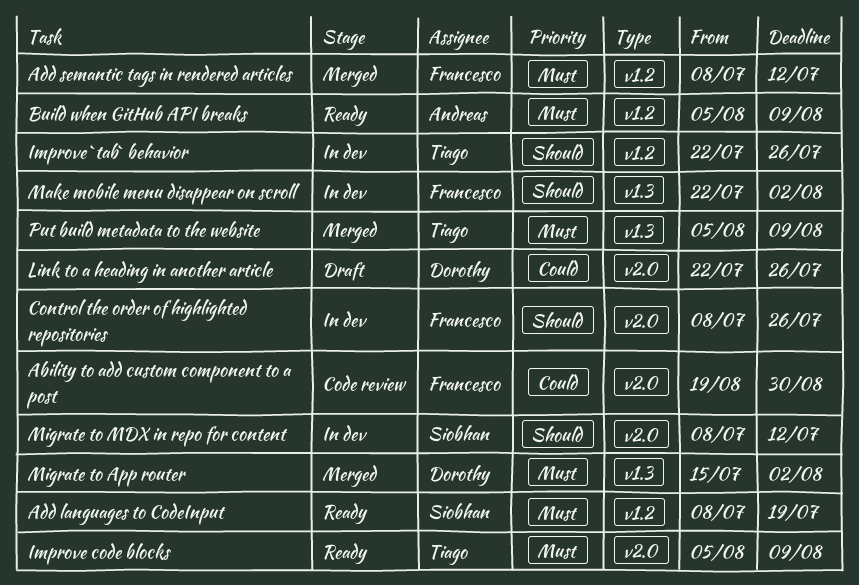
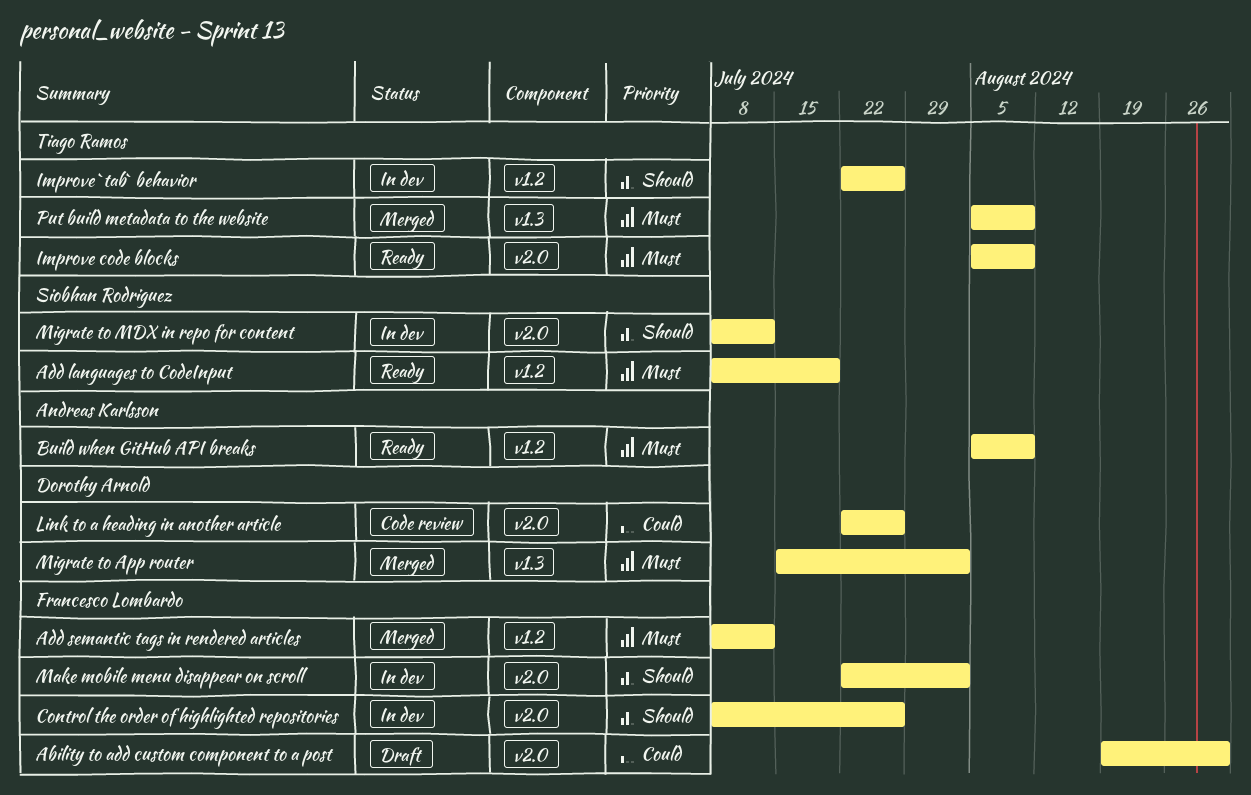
Ability to add custom component to a post, status: Code review -> Draft
Link to a heading in another article, status: Draft -> Code review
Make mobile menu disappear on scroll, label: v1.3 -> v2.0

